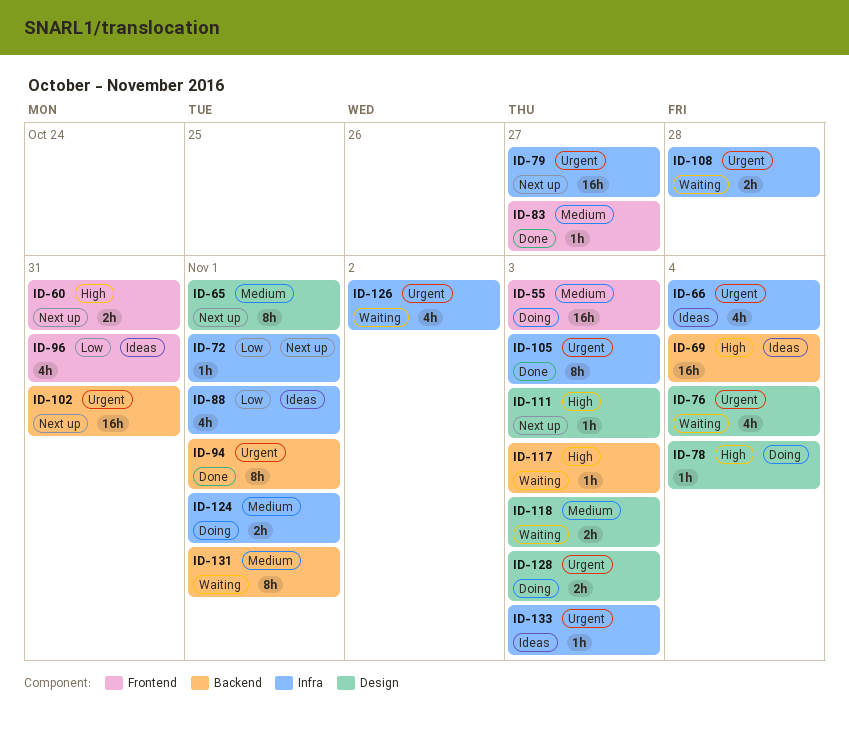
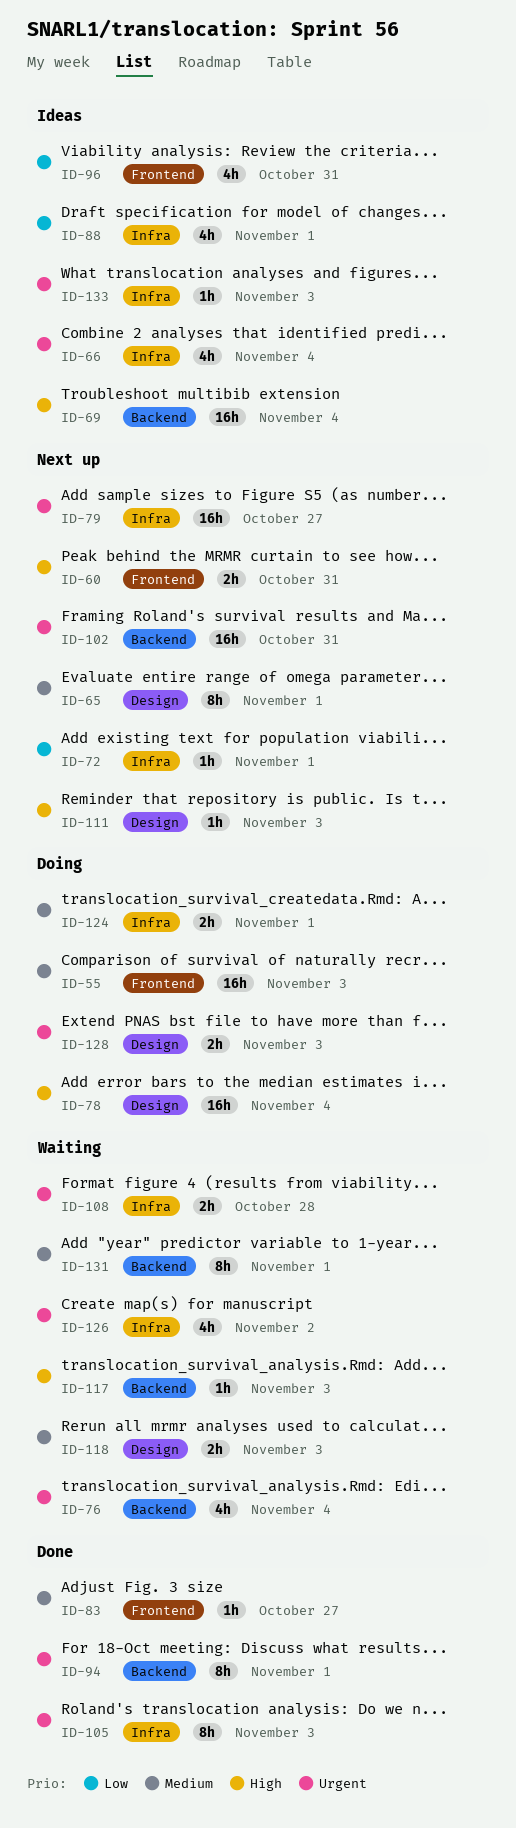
ID-76, label: Design -> Backend
ID-78, estimate: 1h -> 16h

